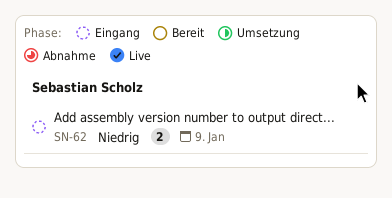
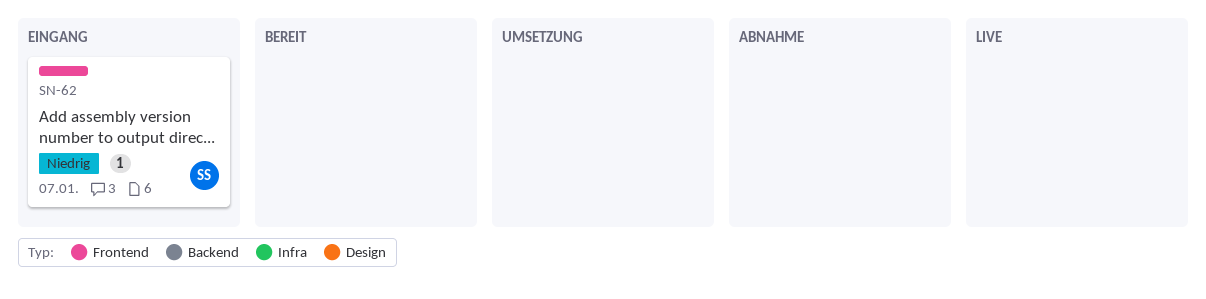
SN-62, estimate: 2 -> 1
SN-62, day: Jan 9 -> Jan 7

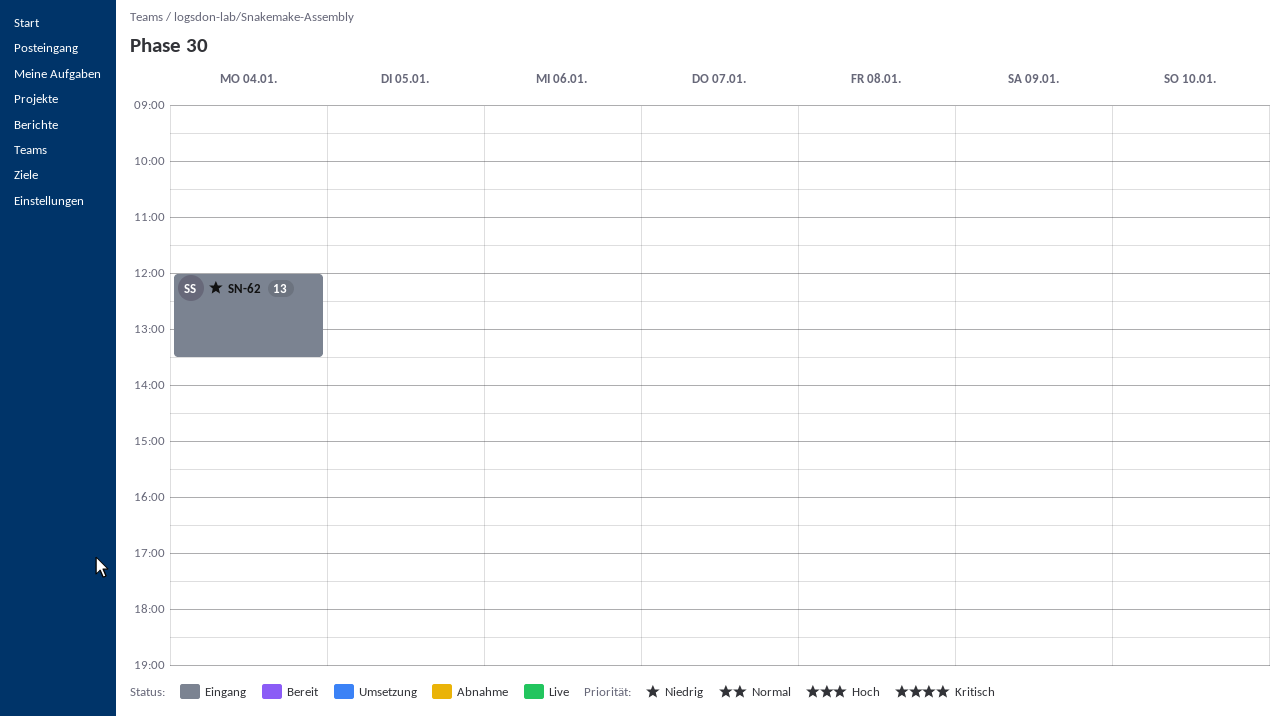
SN-62, estimate: 1 -> 13
SN-62, day: Jan 7 -> Jan 4

